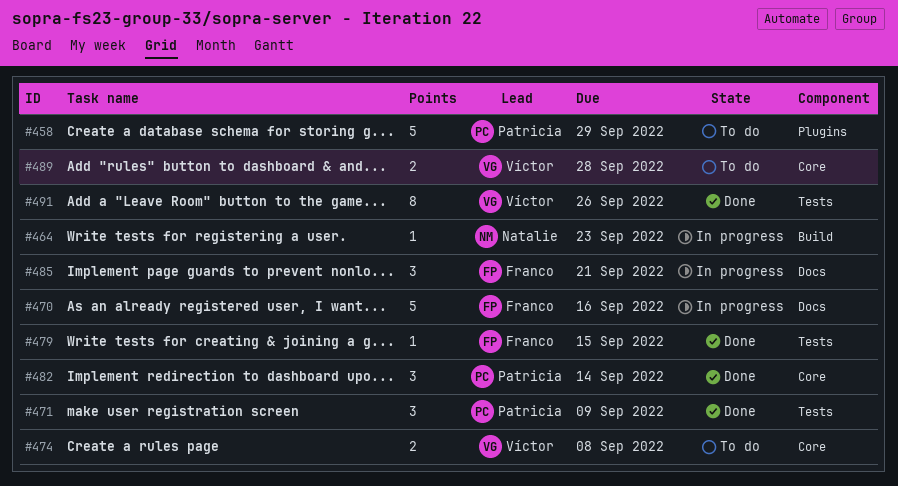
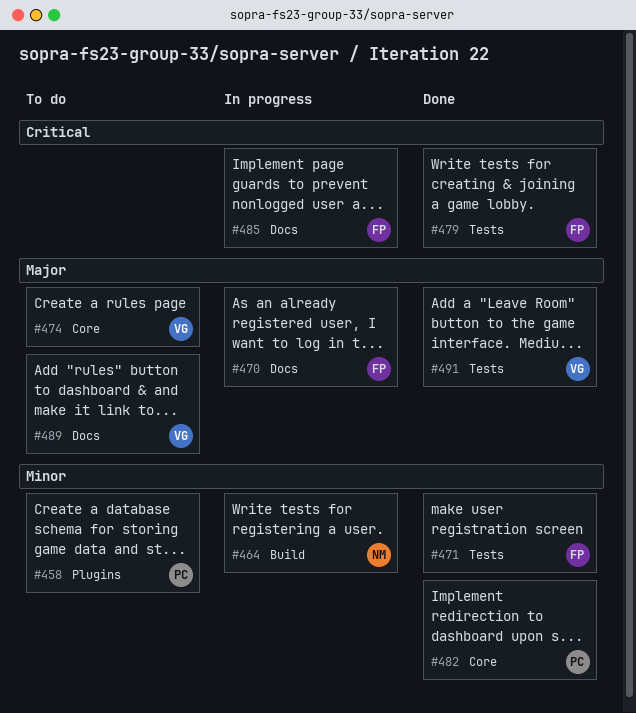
#471, owner: Patricia -> Franco
#489, label: Core -> Docs

